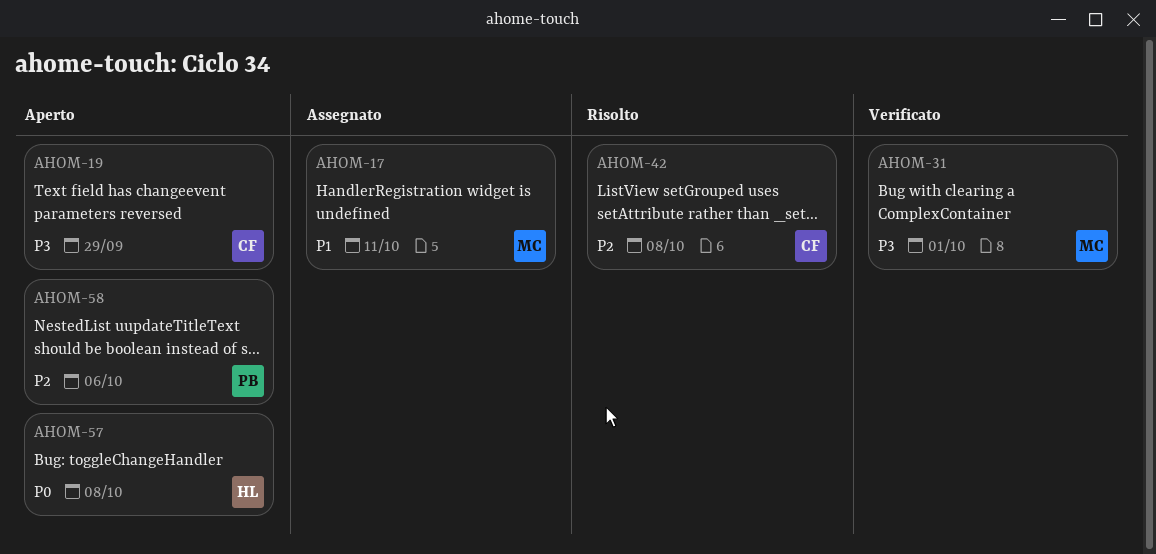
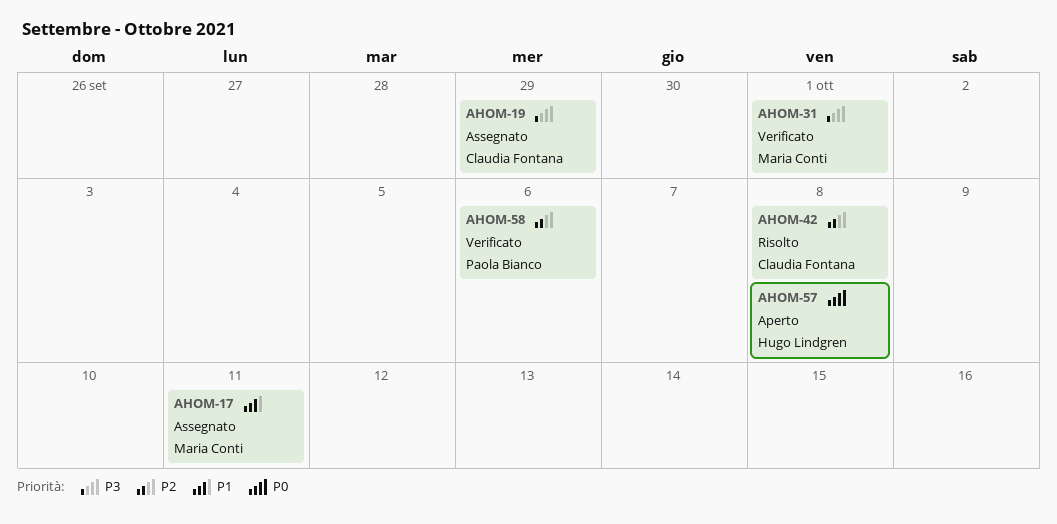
AHOM-19, status: Aperto -> Assegnato
AHOM-58, status: Aperto -> Verificato

